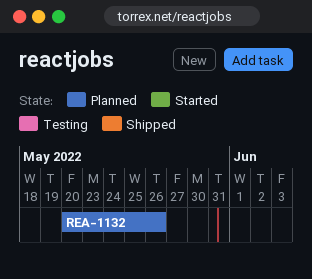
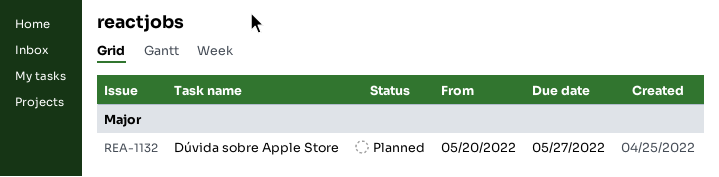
REA-1132, due: May 26 -> May 27

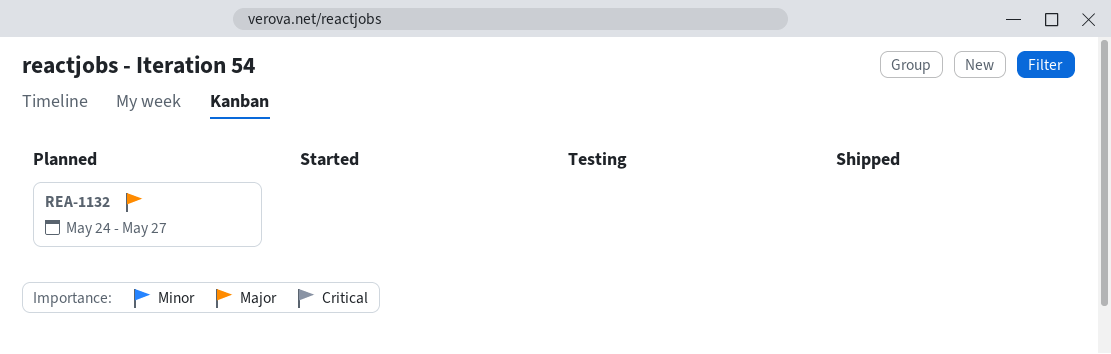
REA-1132, start: May 20 -> May 24

